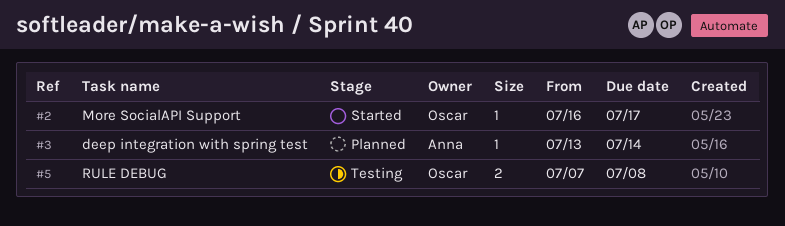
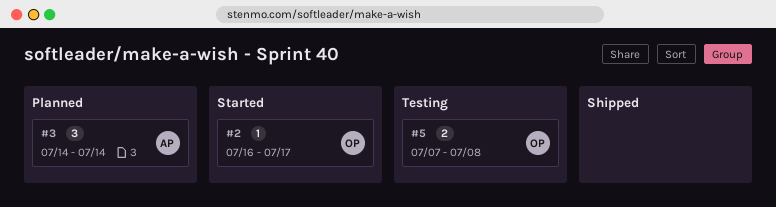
#3, estimate: 1 -> 3
#3, start: Jul 13 -> Jul 14

